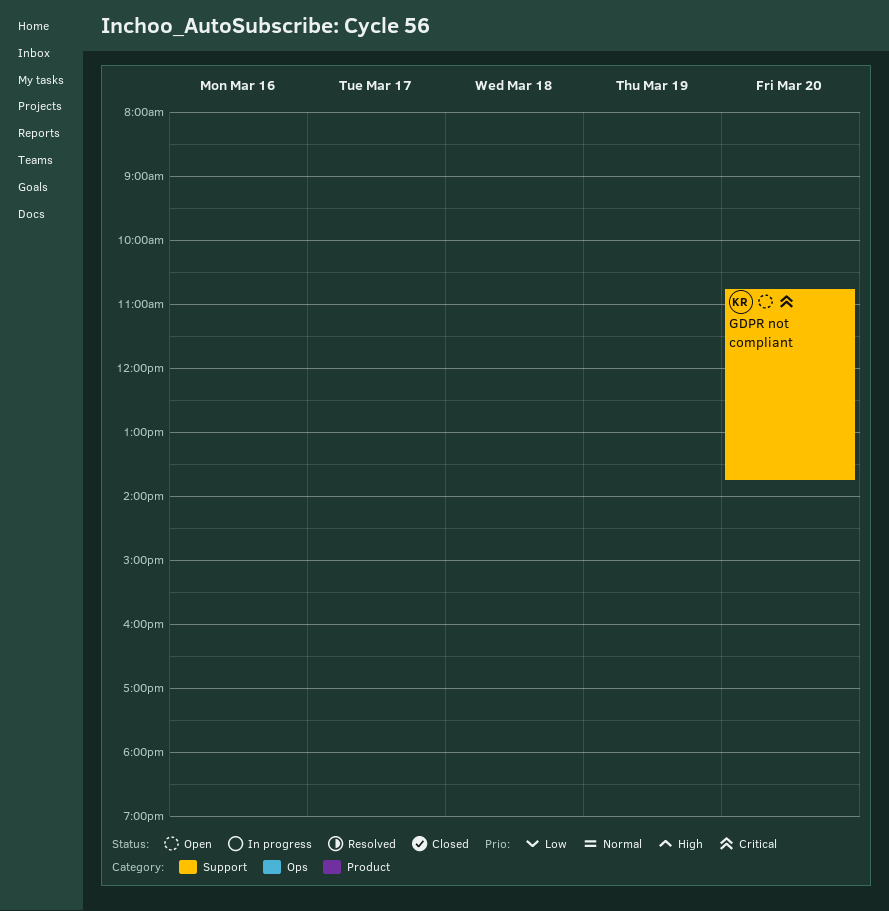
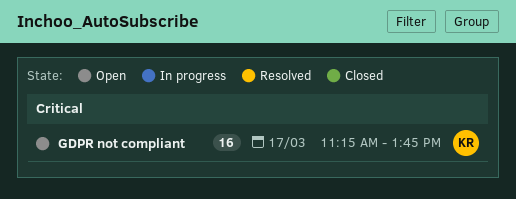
GDPR not compliant, day: Mar 20 -> Mar 17
GDPR not compliant, begins: 10:45 -> 11:15

